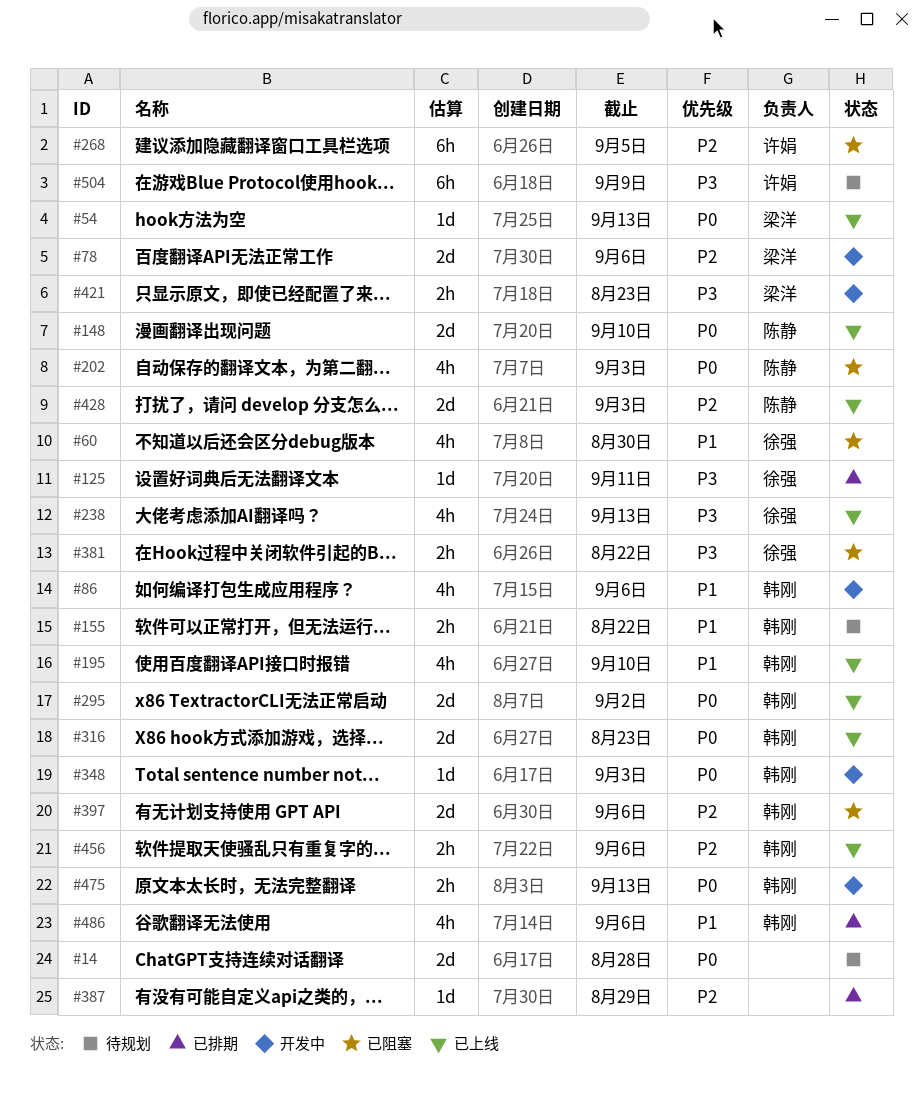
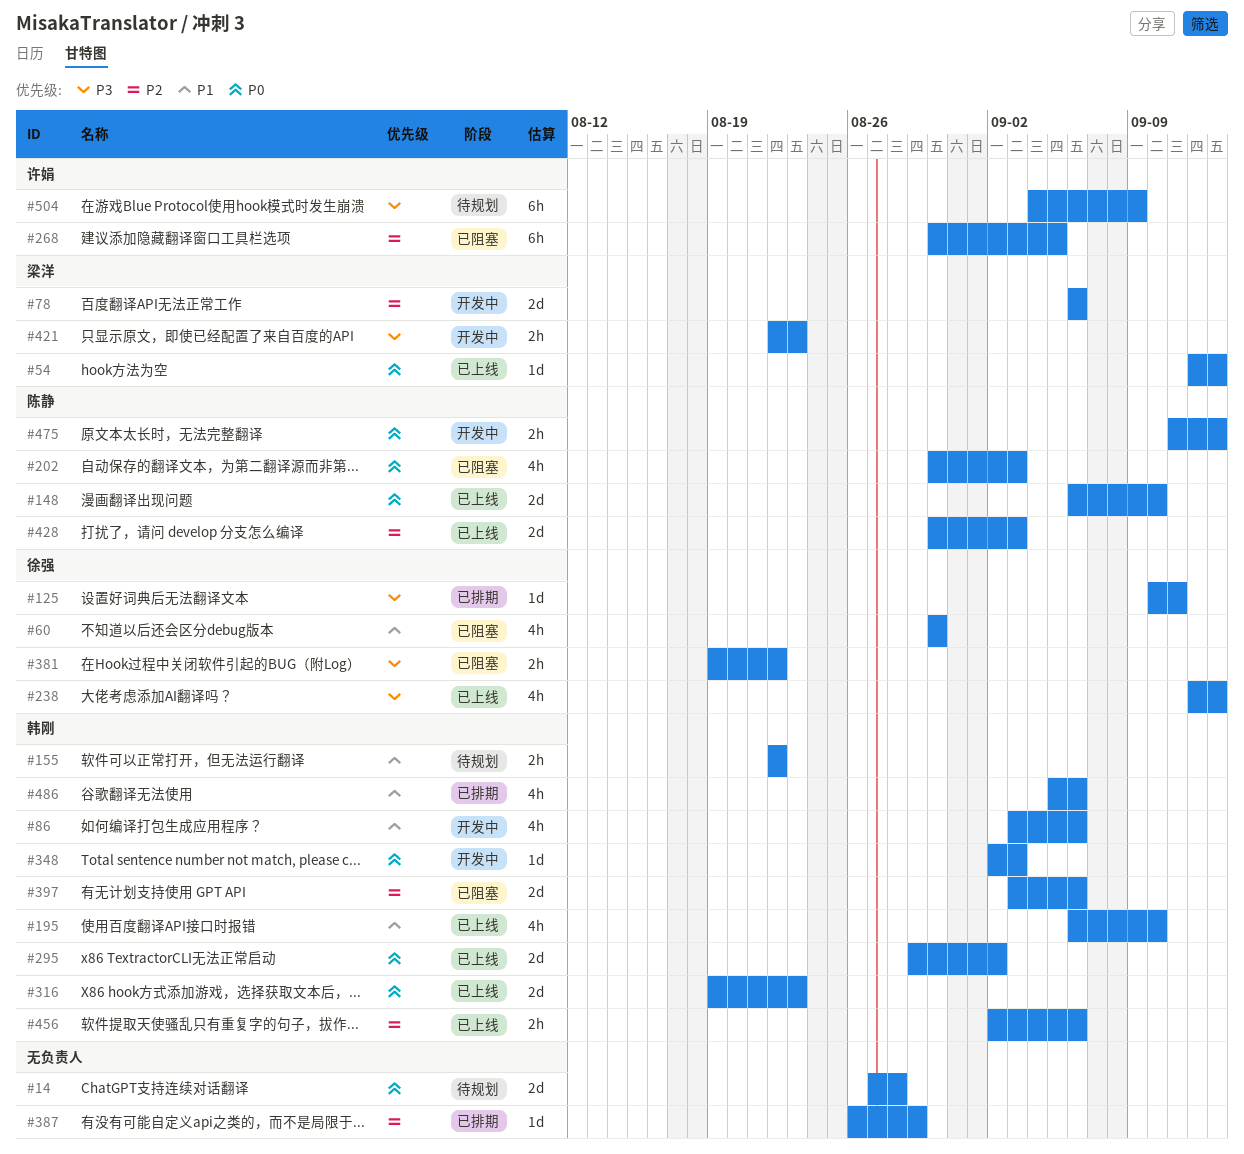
#475, owner: 韩刚 -> 陈静

